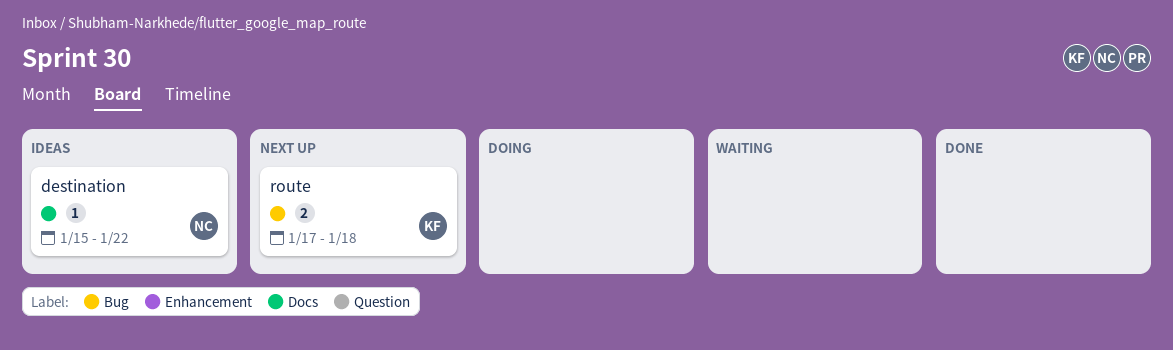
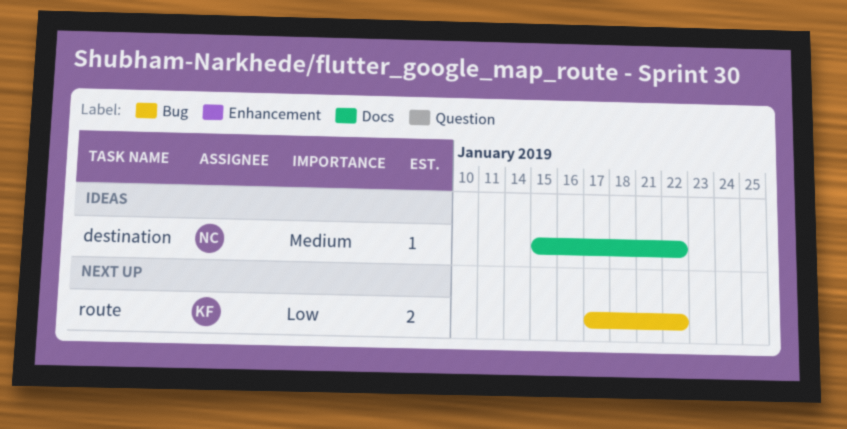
route, due: Jan 18 -> Jan 22

